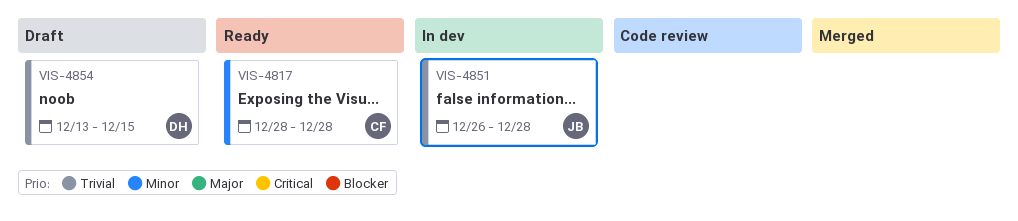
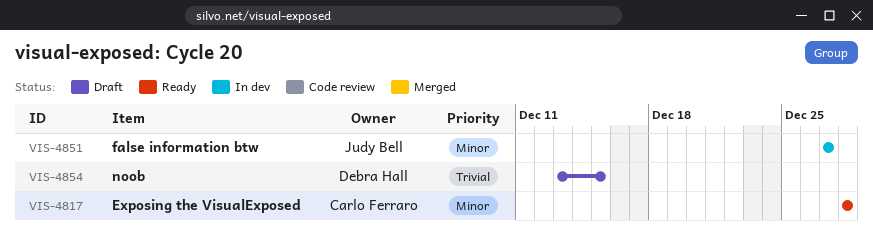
VIS-4851, priority: Trivial -> Minor
VIS-4851, start: Dec 26 -> Dec 27
VIS-4851, due: Dec 28 -> Dec 27

